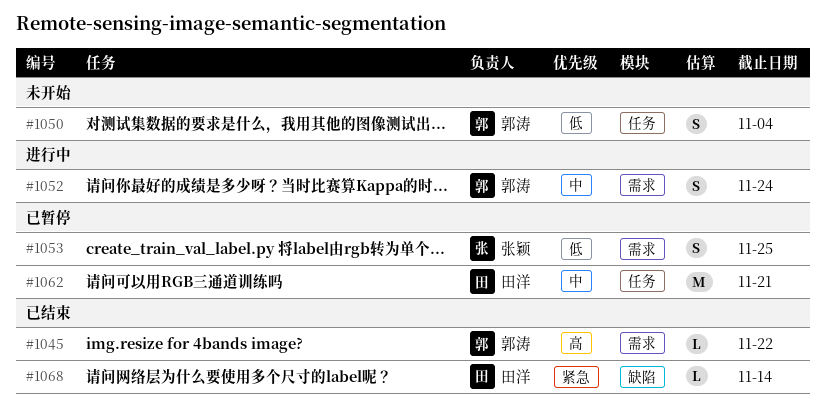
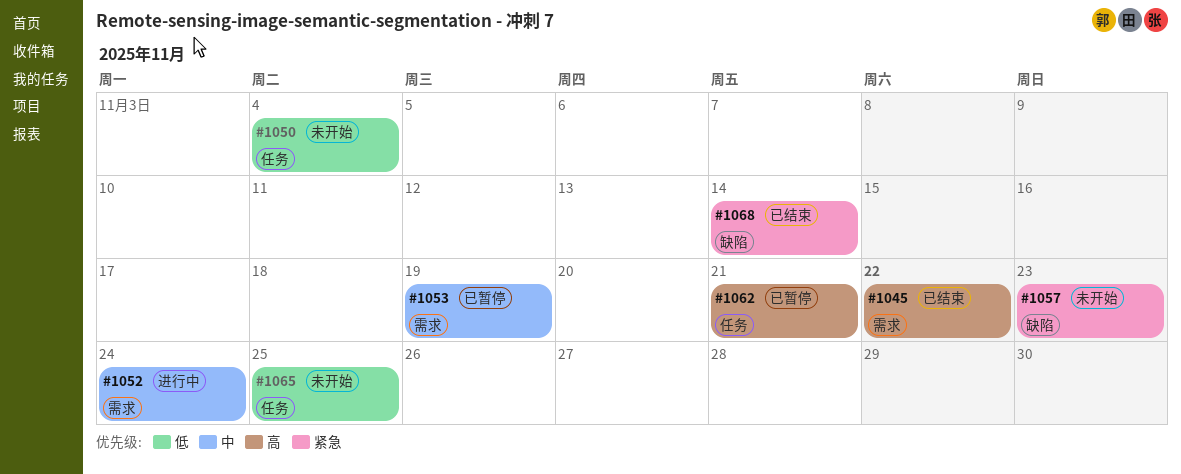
#1053, priority: 低 -> 中
#1053, due: Nov 25 -> Nov 19
#1057: none -> present
#1062, priority: 中 -> 高
#1065: none -> present

